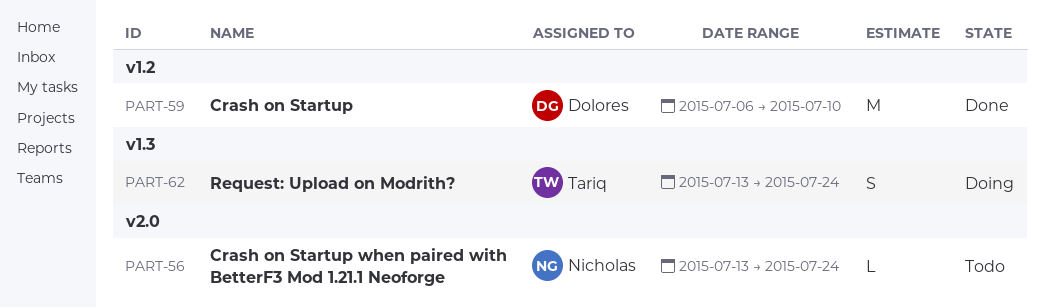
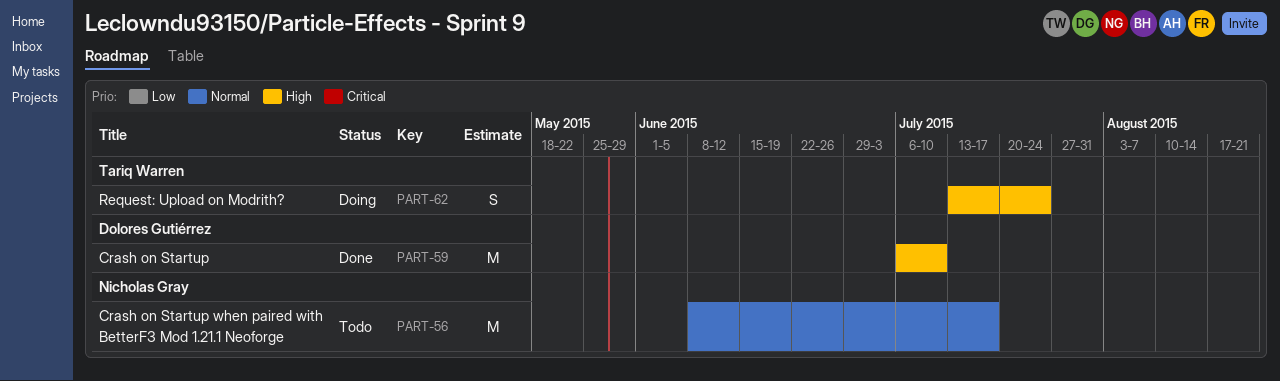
PART-56, estimate: L -> M
PART-56, start: Jul 13 -> Jun 8
PART-56, due: Jul 24 -> Jul 17

